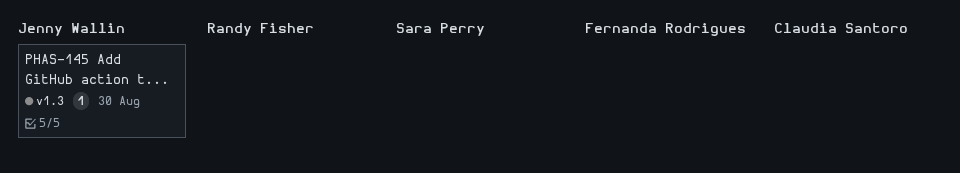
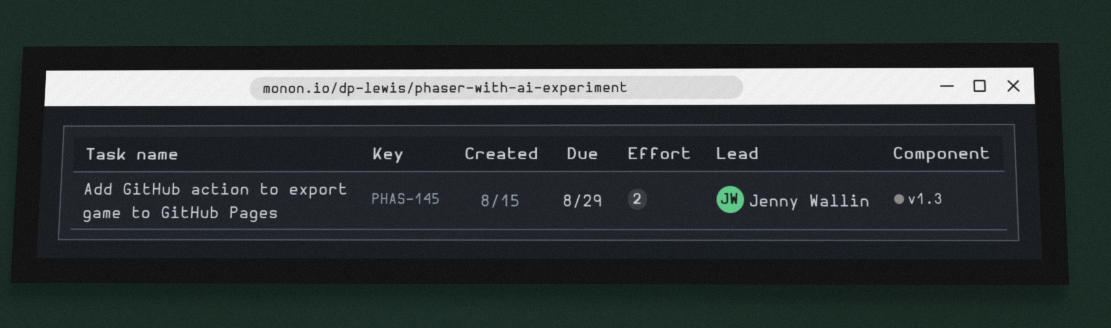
PHAS-145, estimate: 1 -> 2
PHAS-145, due: Aug 30 -> Aug 29

